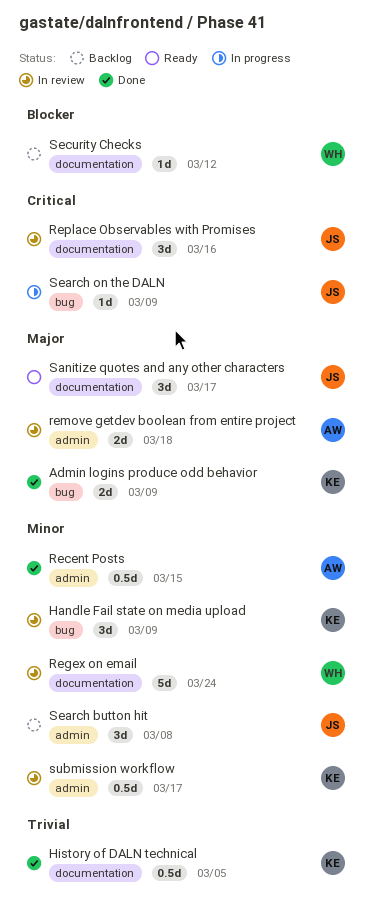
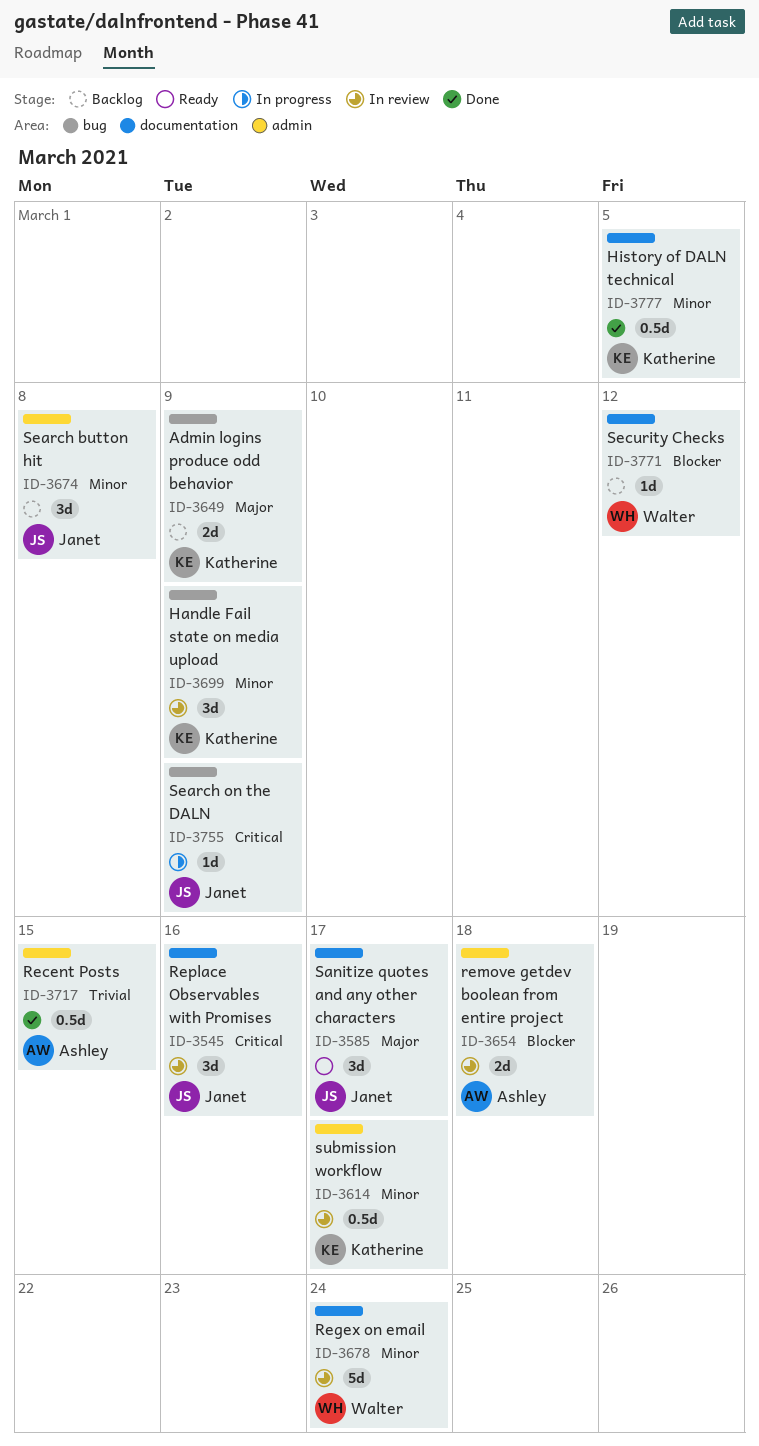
Admin logins produce odd behavior, status: Done -> Backlog
History of DALN technical, priority: Trivial -> Minor
Recent Posts, priority: Minor -> Trivial
remove getdev boolean from entire project, priority: Major -> Blocker

